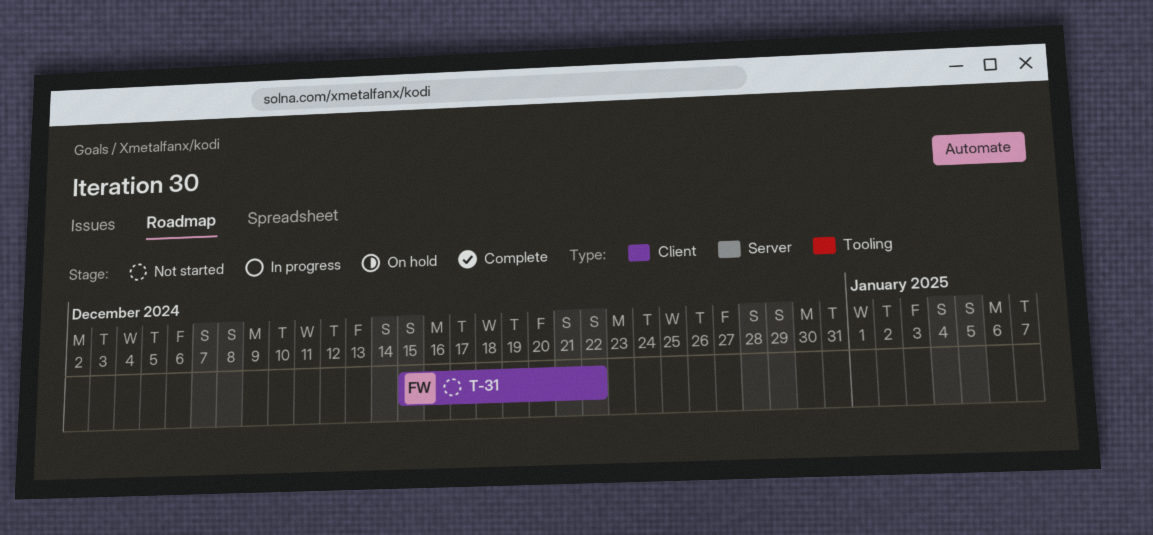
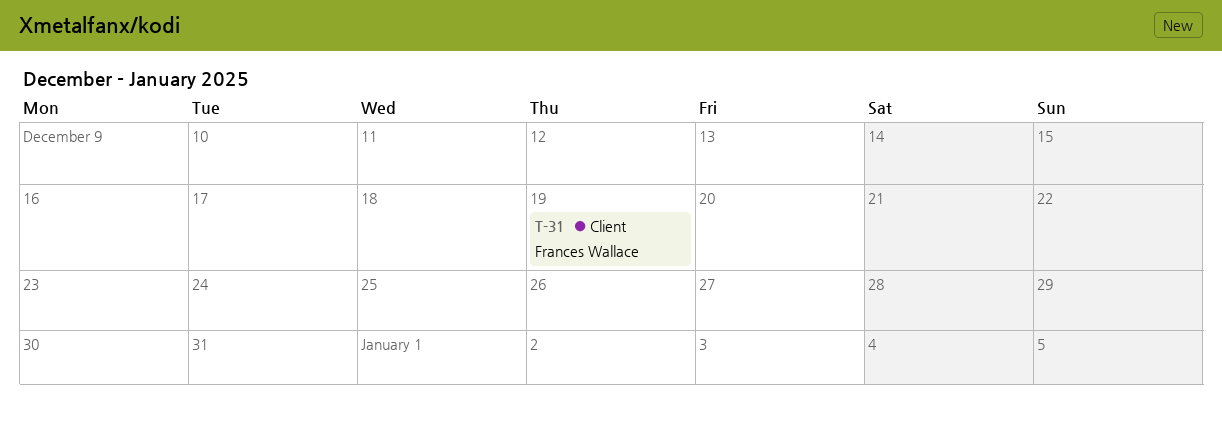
T-31, due: Dec 22 -> Dec 19

